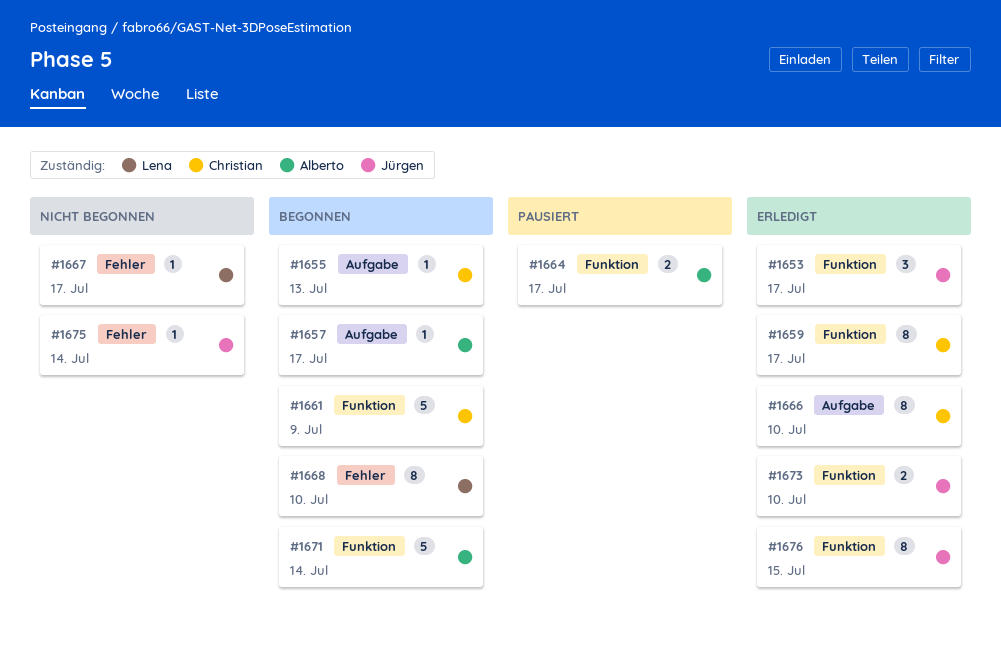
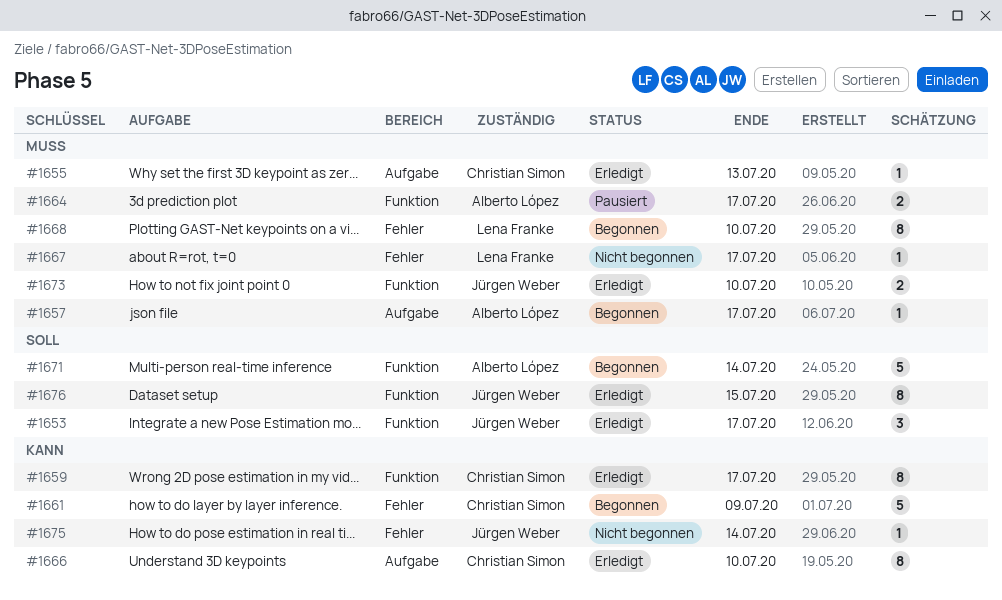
#1655, status: Begonnen -> Erledigt
#1661, label: Funktion -> Fehler

